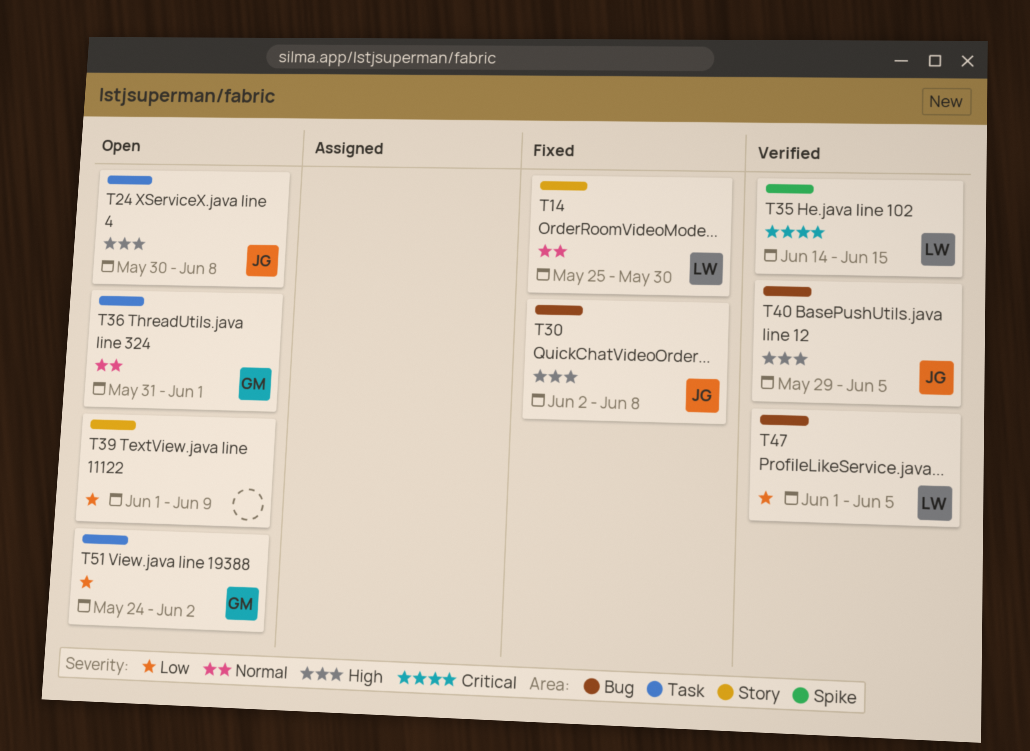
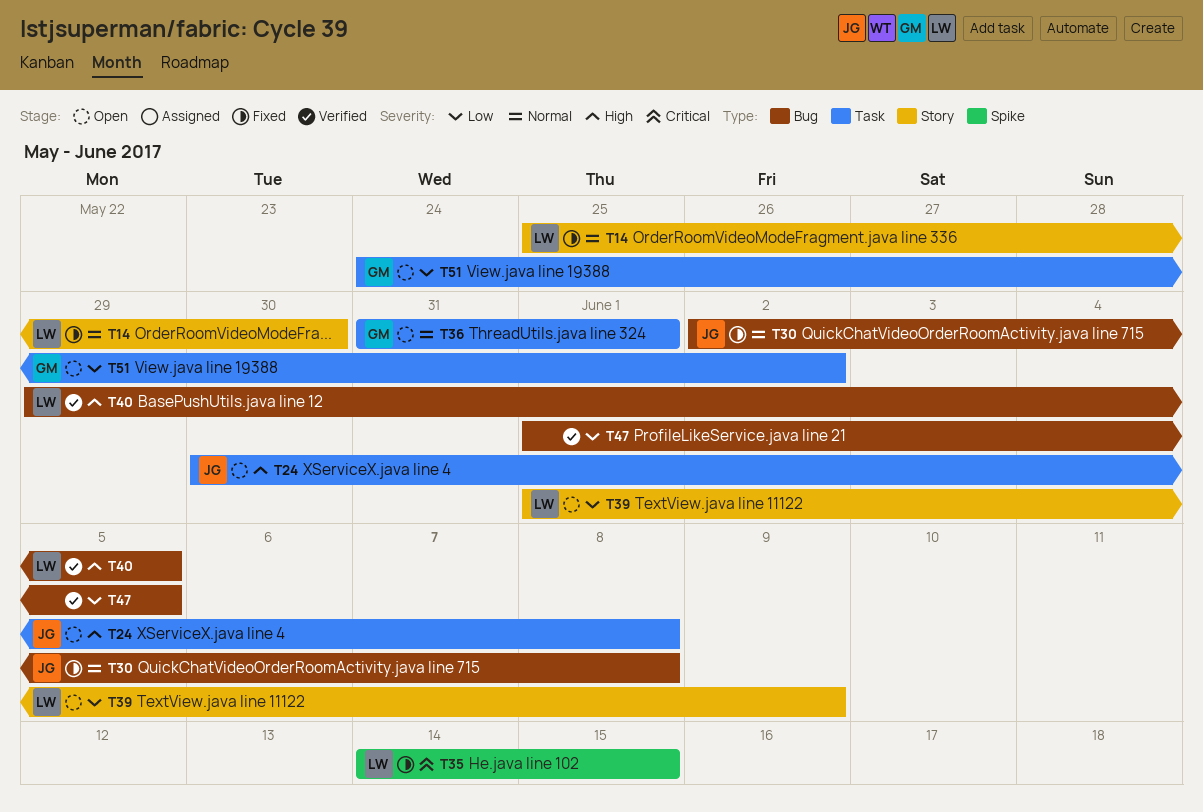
T30, priority: High -> Normal
T35, status: Verified -> Fixed
T39, owner: none -> LW
T40, owner: JG -> LW
T47, owner: LW -> none

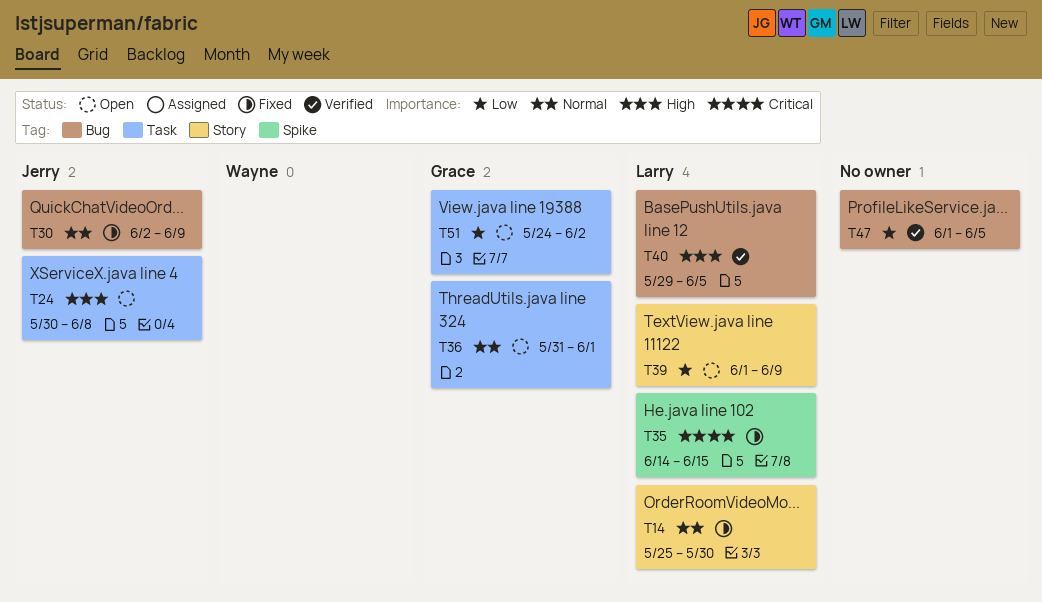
T30, due: Jun 8 -> Jun 9

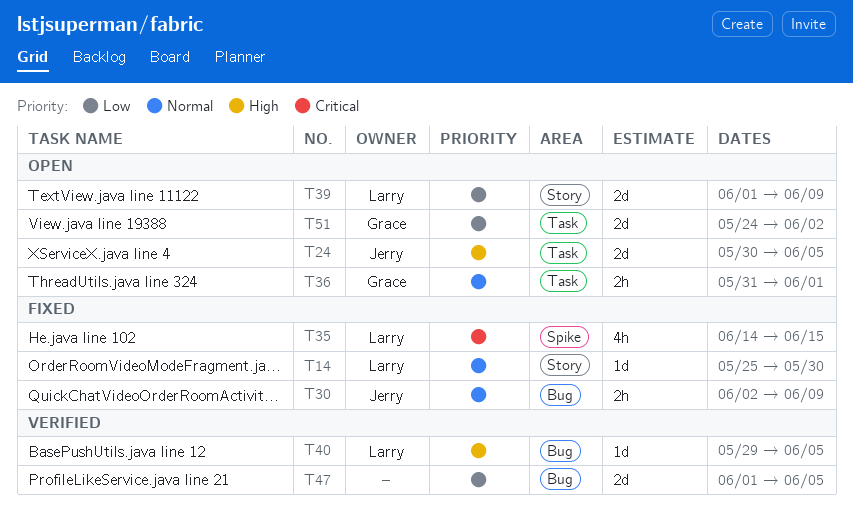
T24, due: Jun 8 -> Jun 5

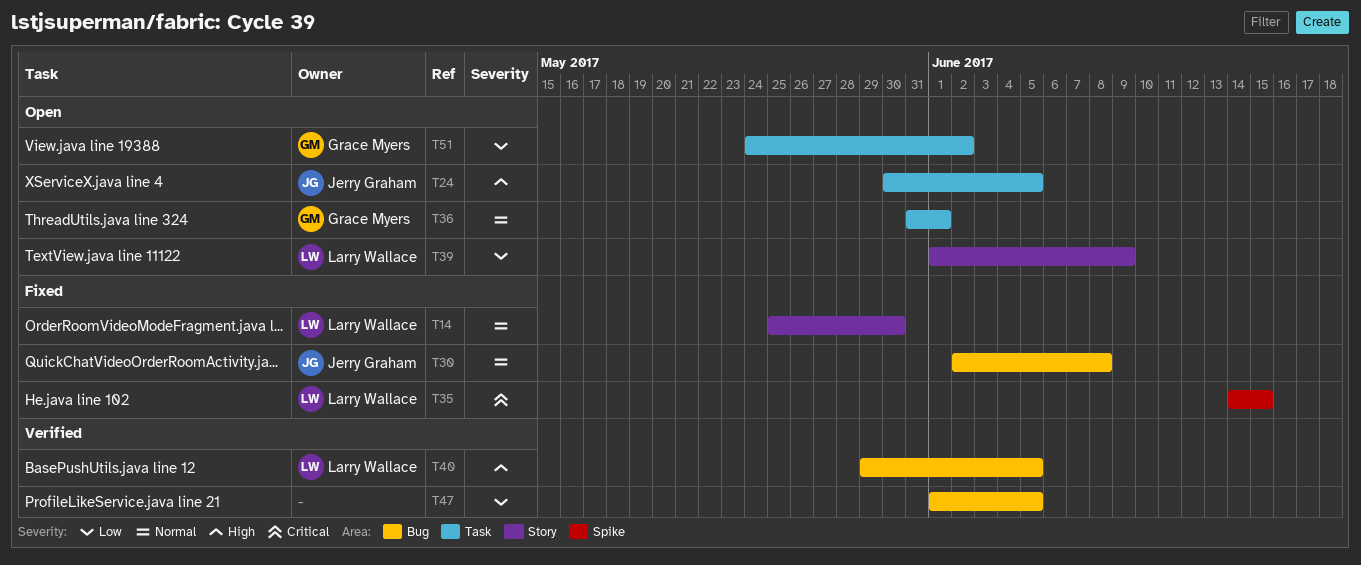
T30, due: Jun 9 -> Jun 8

